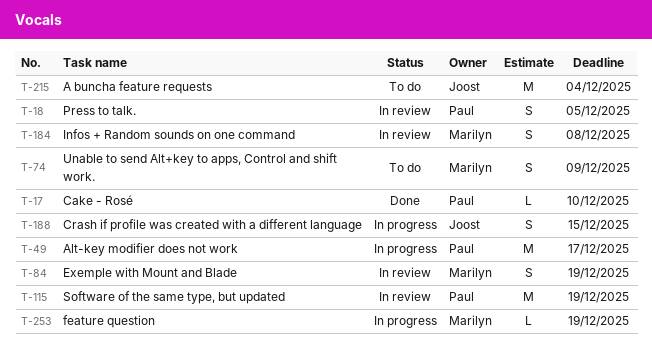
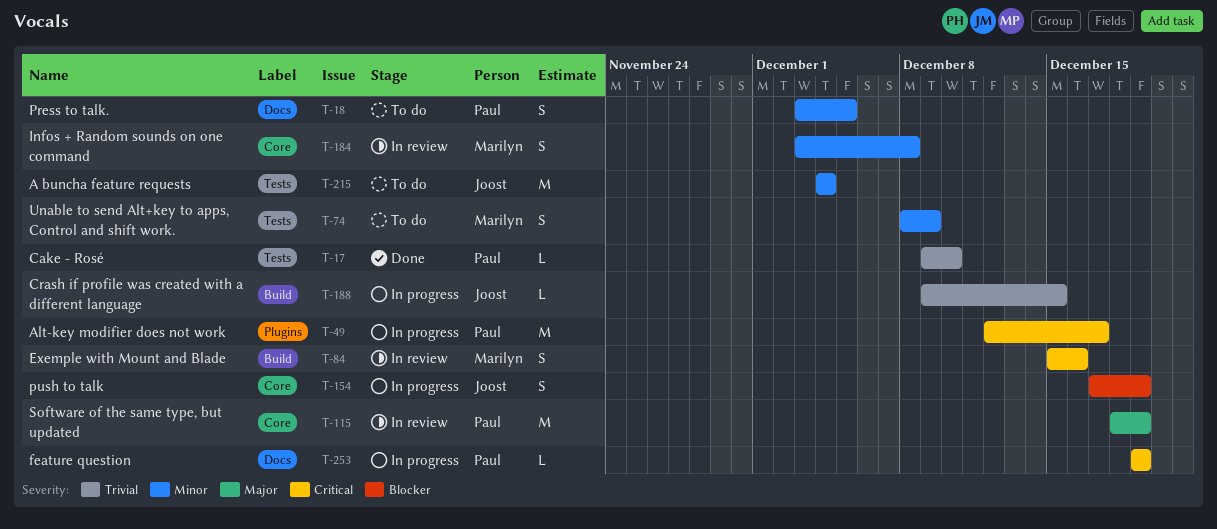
T-18, status: In review -> To do
T-84, due: Dec 19 -> Dec 16
T-154: none -> present
T-188, estimate: S -> L
T-253, owner: Marilyn -> Paul

